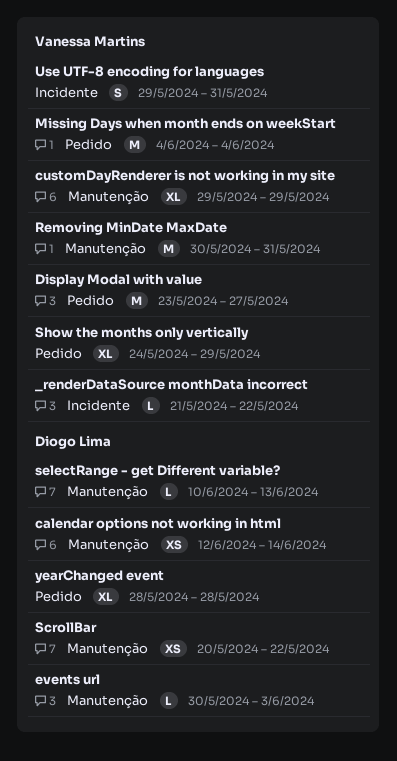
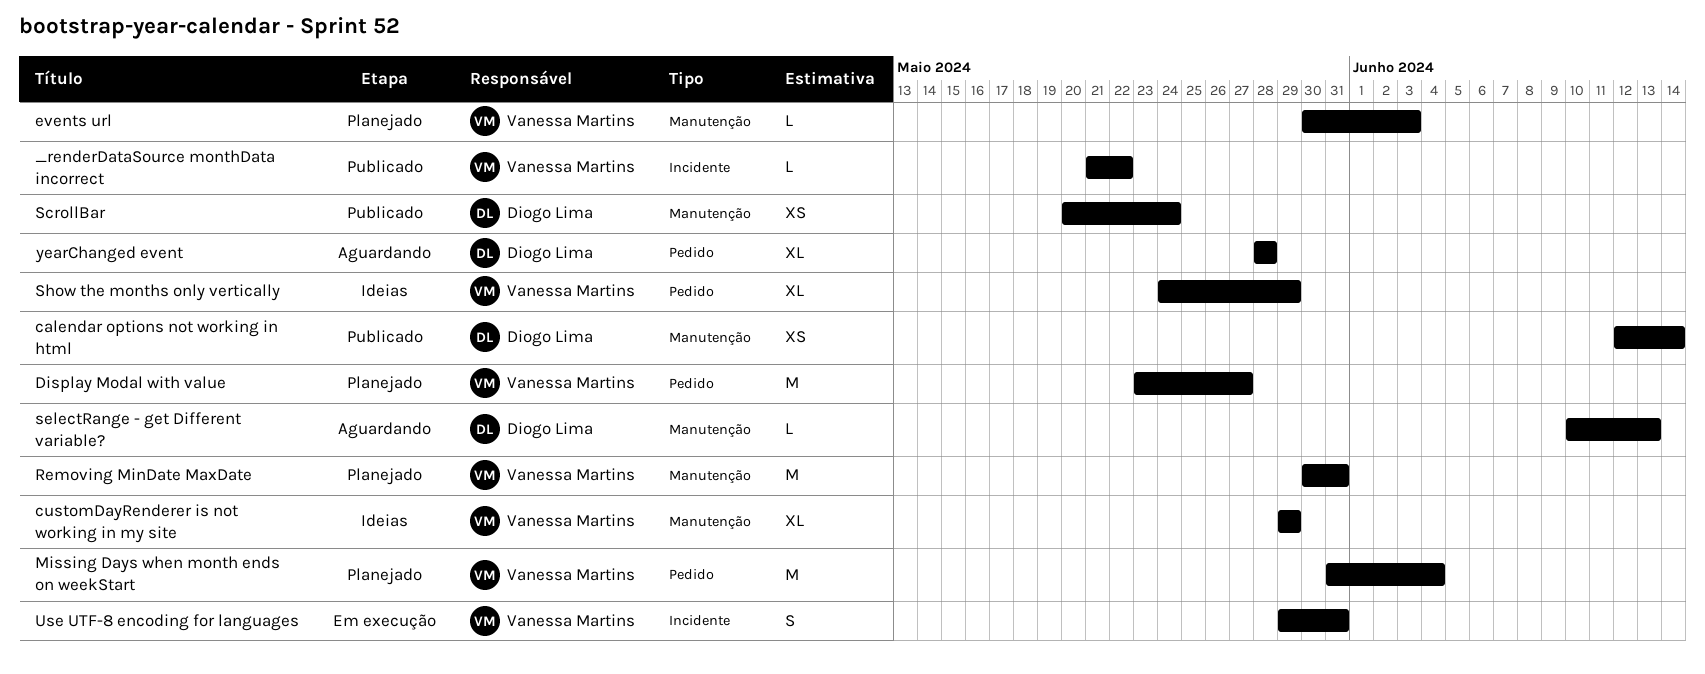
events url, owner: Diogo Lima -> Vanessa Martins
Missing Days when month ends on weekStart, start: Jun 4 -> May 31
ScrollBar, due: May 22 -> May 24

